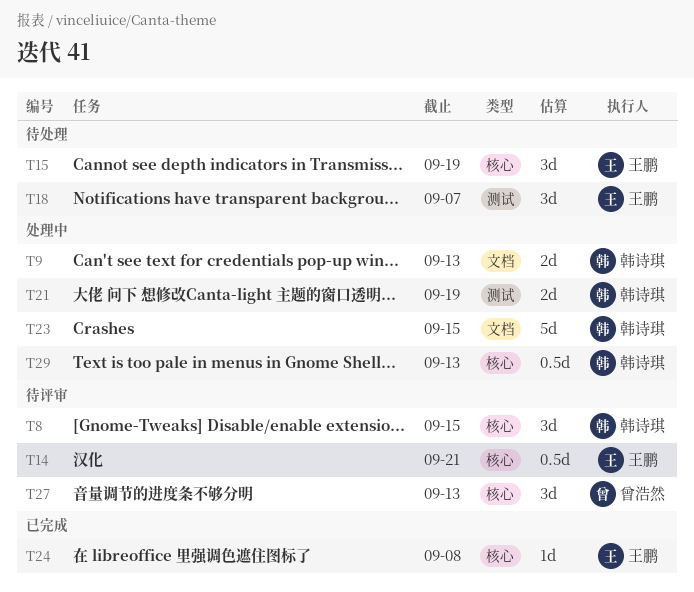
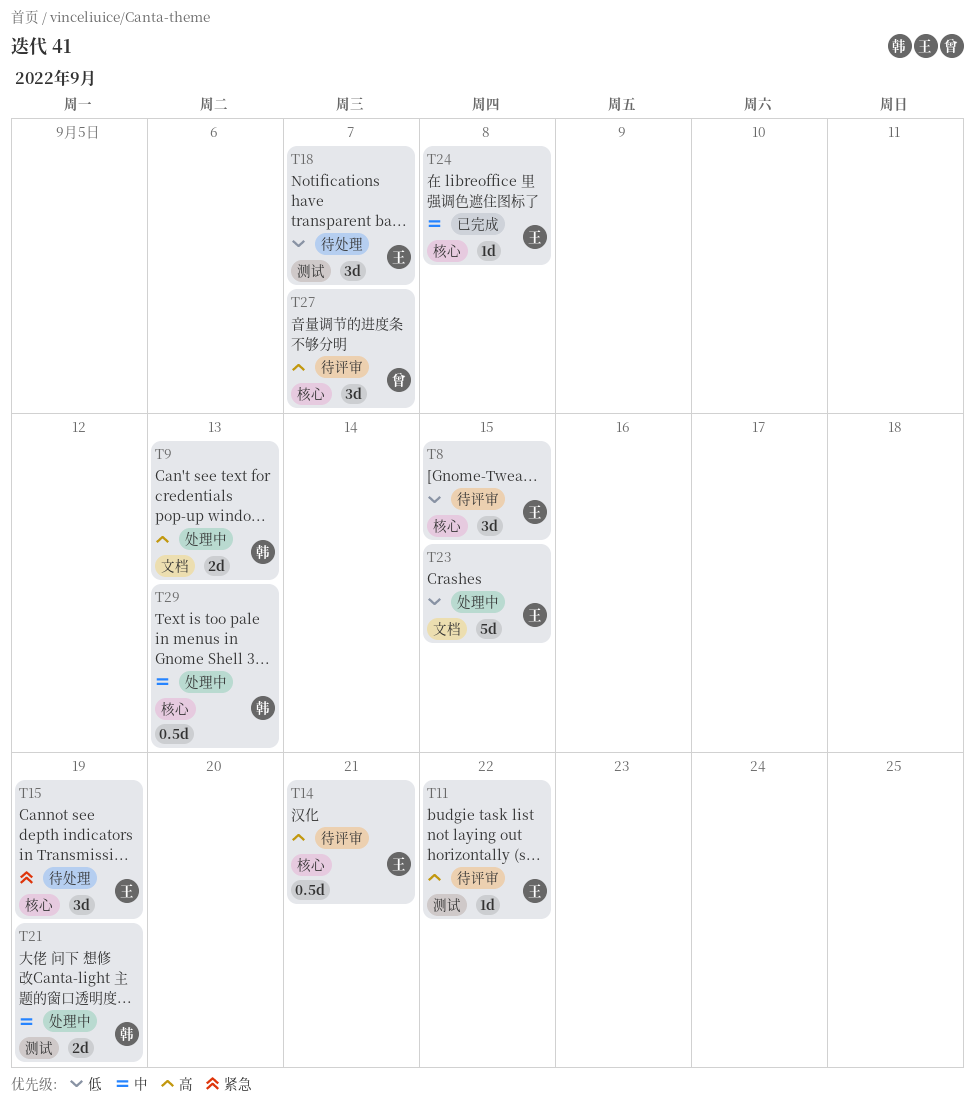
T8, owner: 韩诗琪 -> 王鹏
T11: none -> present
T23, owner: 韩诗琪 -> 王鹏
T27, due: Sep 13 -> Sep 7

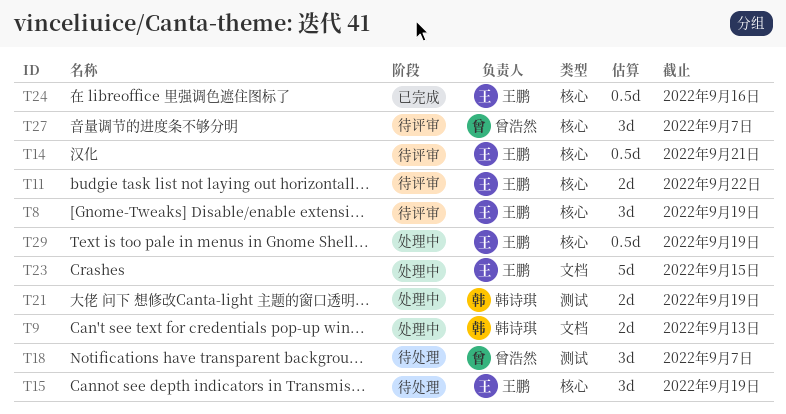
T8, due: Sep 15 -> Sep 19
T11, label: 测试 -> 核心
T11, estimate: 1d -> 2d
T18, owner: 王鹏 -> 曾浩然
T24, estimate: 1d -> 0.5d
T24, due: Sep 8 -> Sep 16
T29, owner: 韩诗琪 -> 王鹏
T29, due: Sep 13 -> Sep 19

